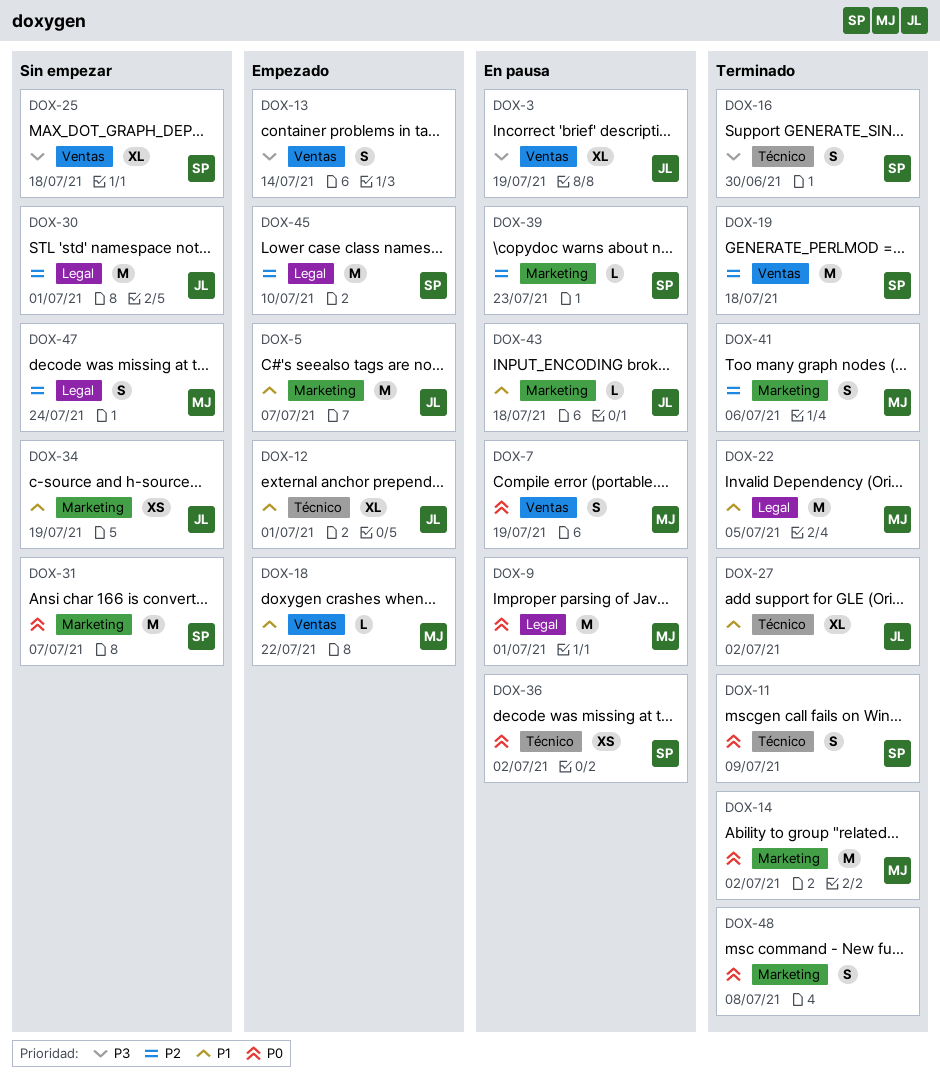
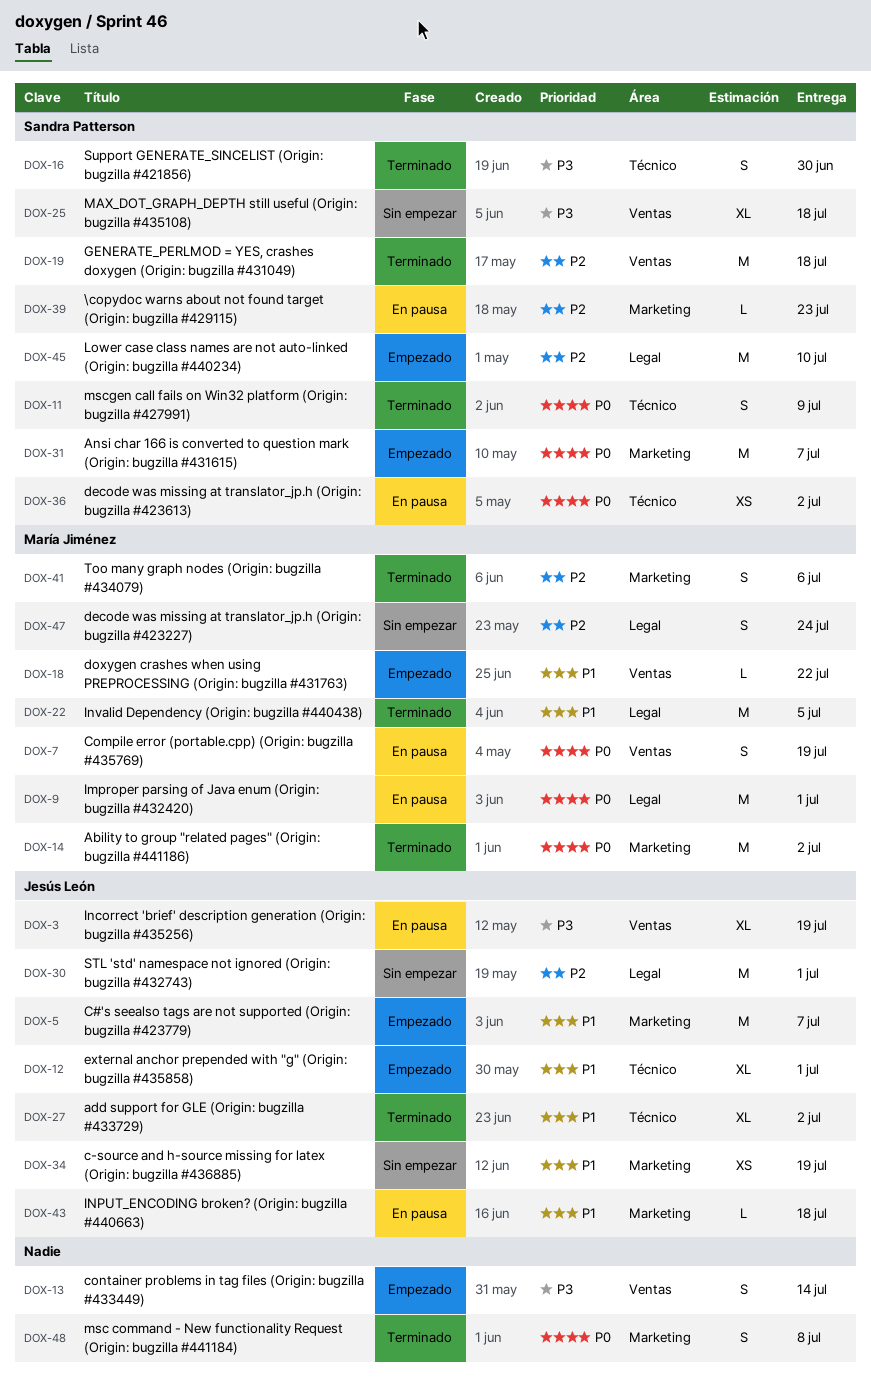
DOX-31, status: Sin empezar -> Empezado

